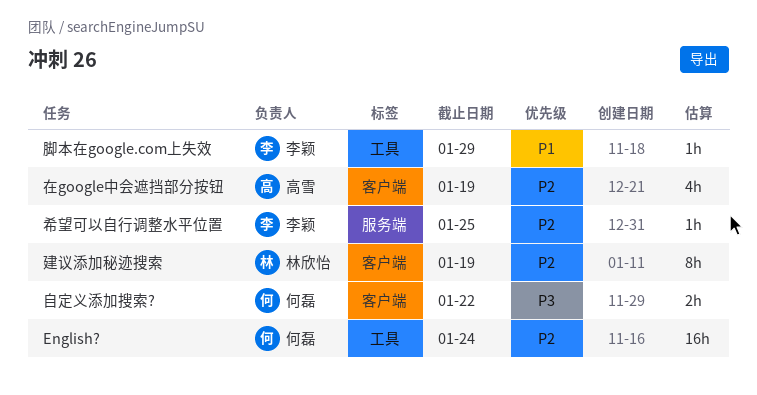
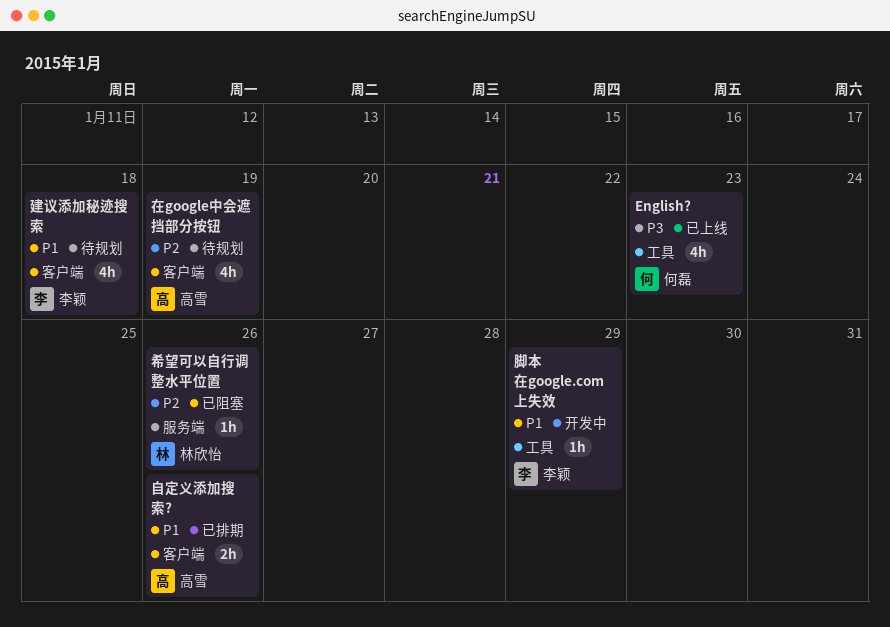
English?, priority: P2 -> P3
English?, estimate: 16h -> 4h
English?, due: Jan 24 -> Jan 23
希望可以自行调整水平位置, owner: 李颖 -> 林欣怡
希望可以自行调整水平位置, due: Jan 25 -> Jan 26
建议添加秘迹搜索, owner: 林欣怡 -> 李颖
建议添加秘迹搜索, priority: P2 -> P1
建议添加秘迹搜索, estimate: 8h -> 4h
建议添加秘迹搜索, due: Jan 19 -> Jan 18
自定义添加搜索?, owner: 何磊 -> 高雪
自定义添加搜索?, priority: P3 -> P1
自定义添加搜索?, due: Jan 22 -> Jan 26

